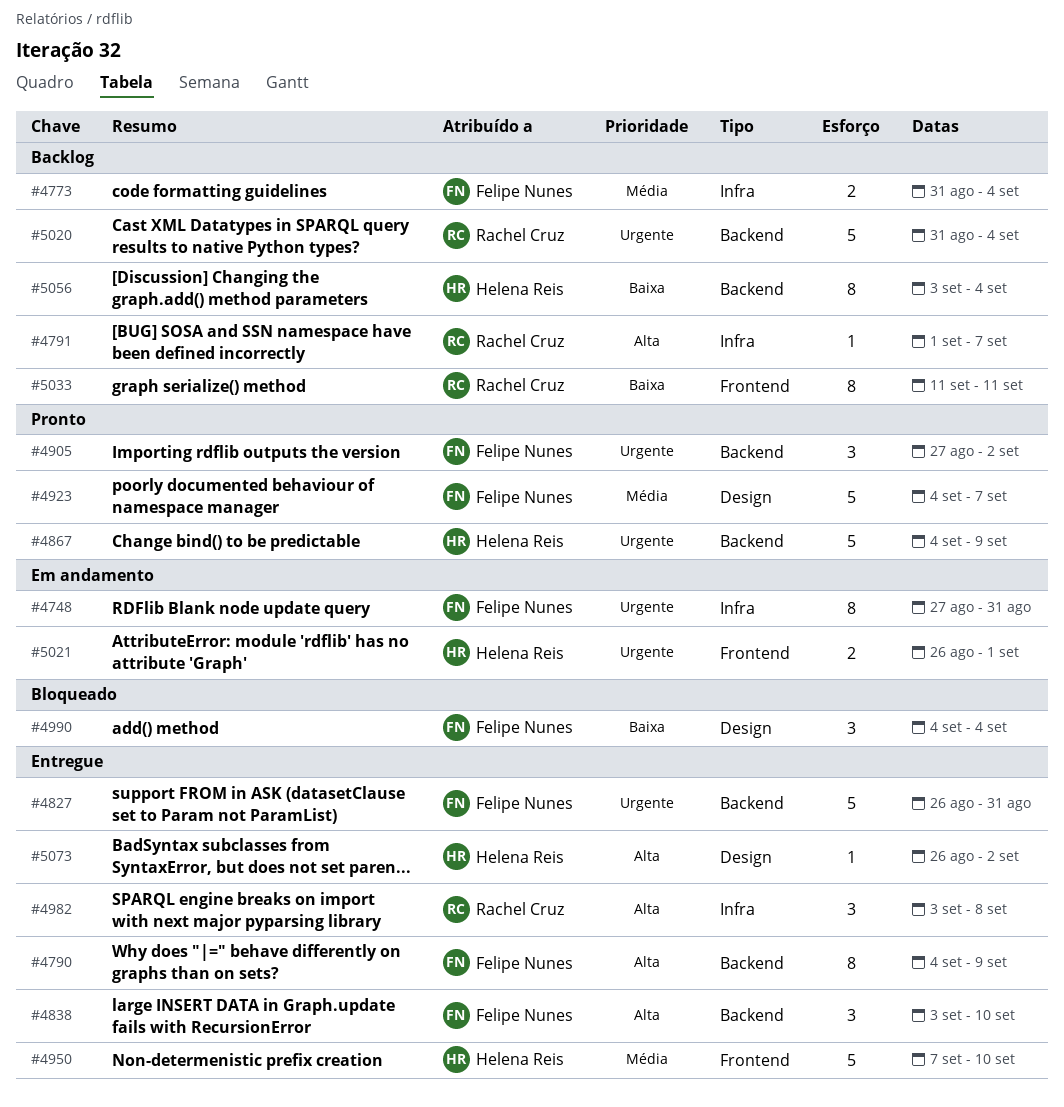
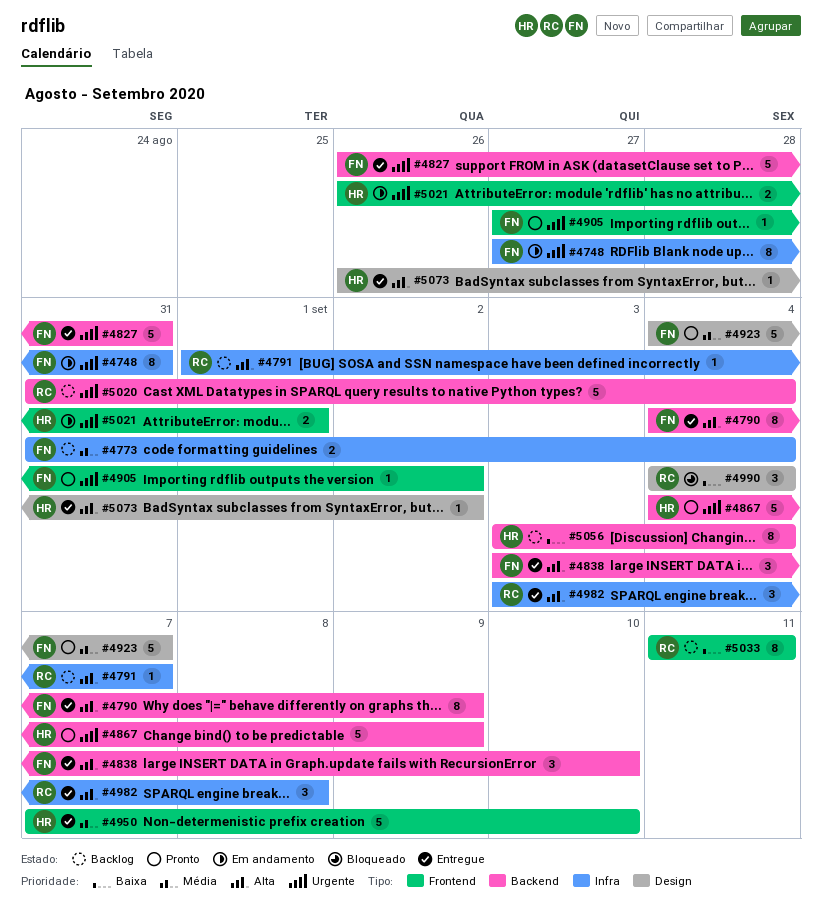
#4905, label: Backend -> Frontend
#4905, estimate: 3 -> 1
#4990, owner: Felipe Nunes -> Rachel Cruz

